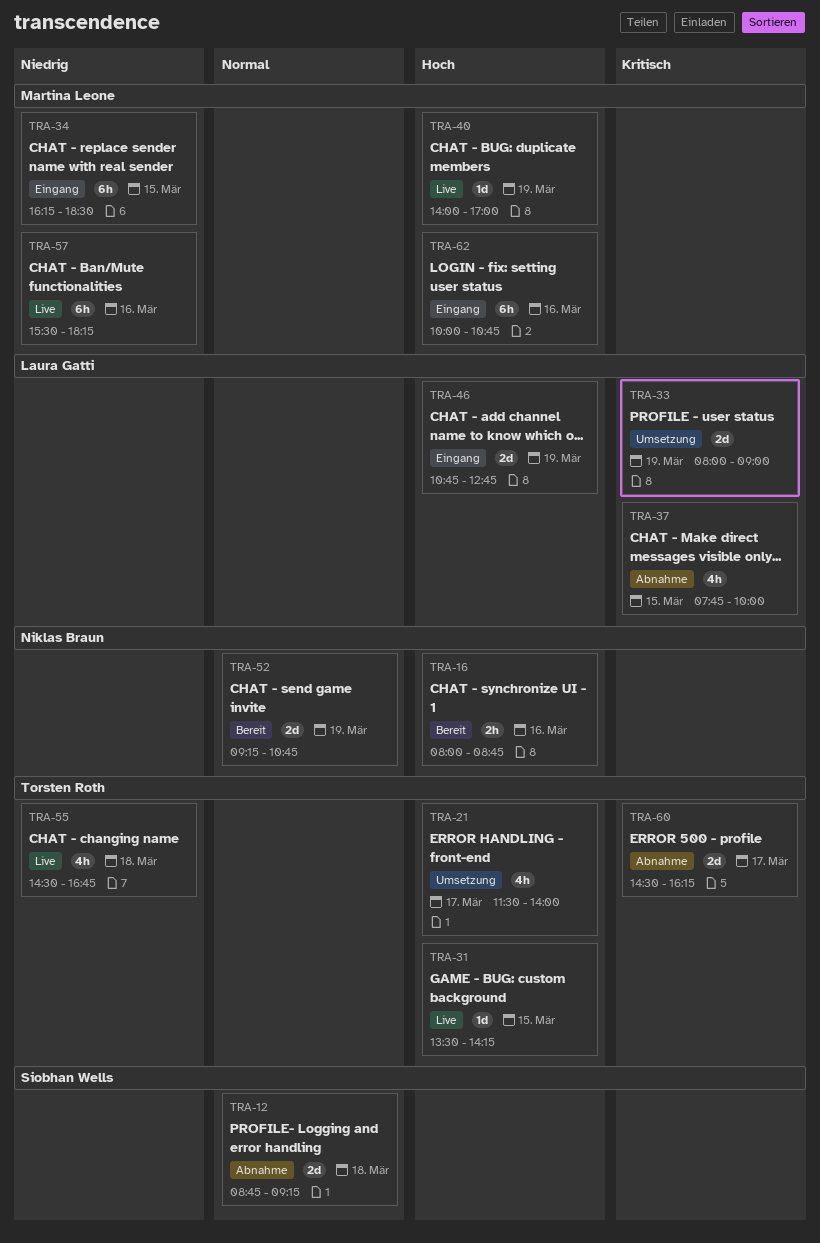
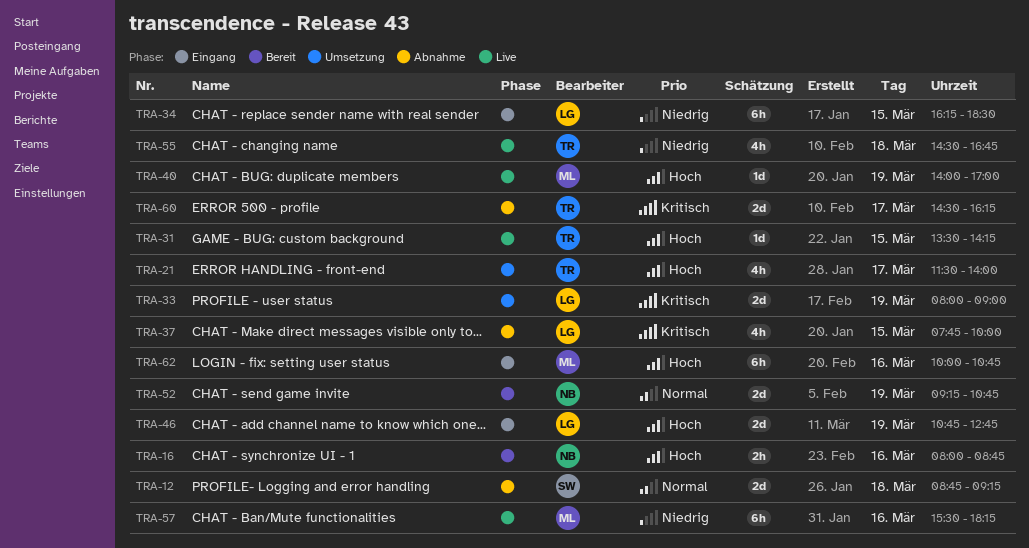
TRA-34, owner: Martina Leone -> Laura Gatti

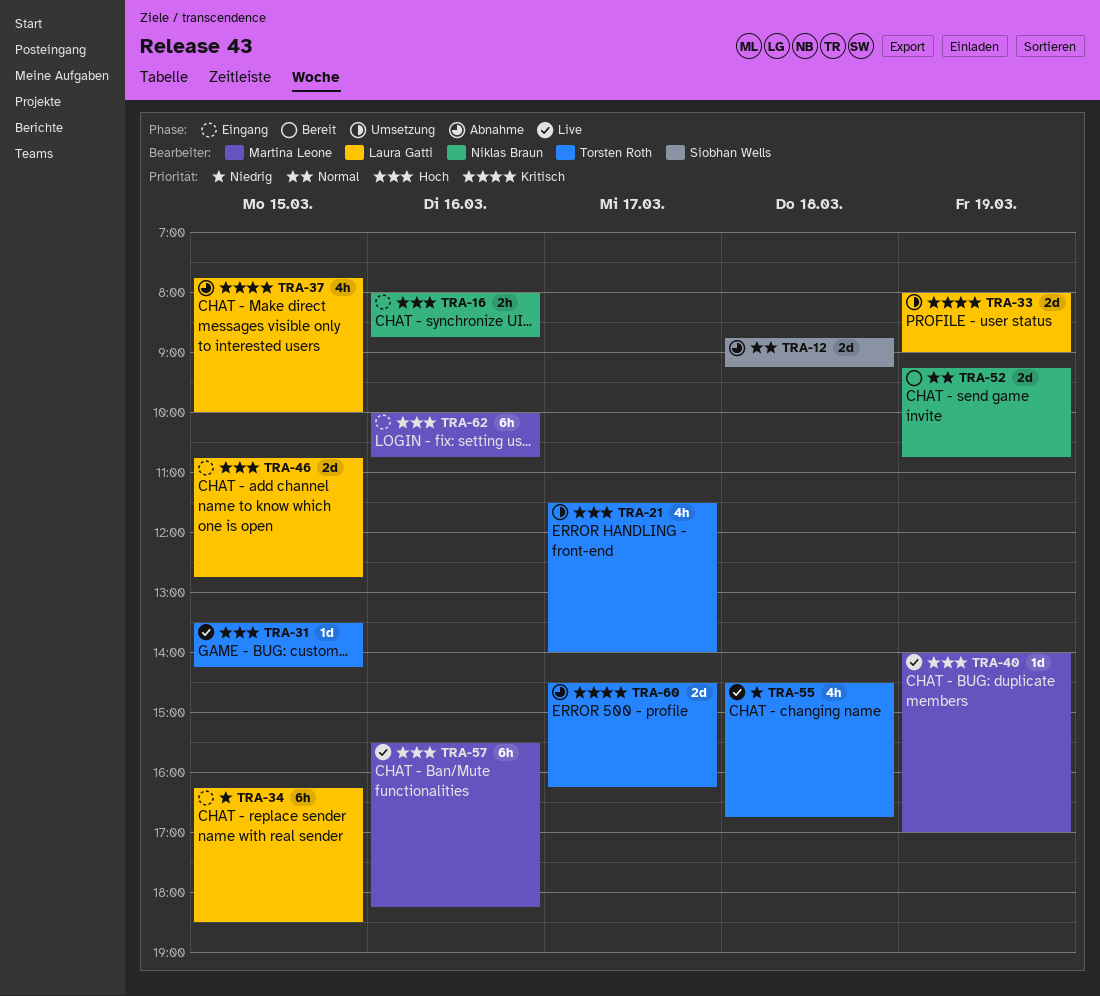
TRA-16, status: Bereit -> Eingang
TRA-46, day: Mar 19 -> Mar 15
TRA-57, priority: Niedrig -> Hoch

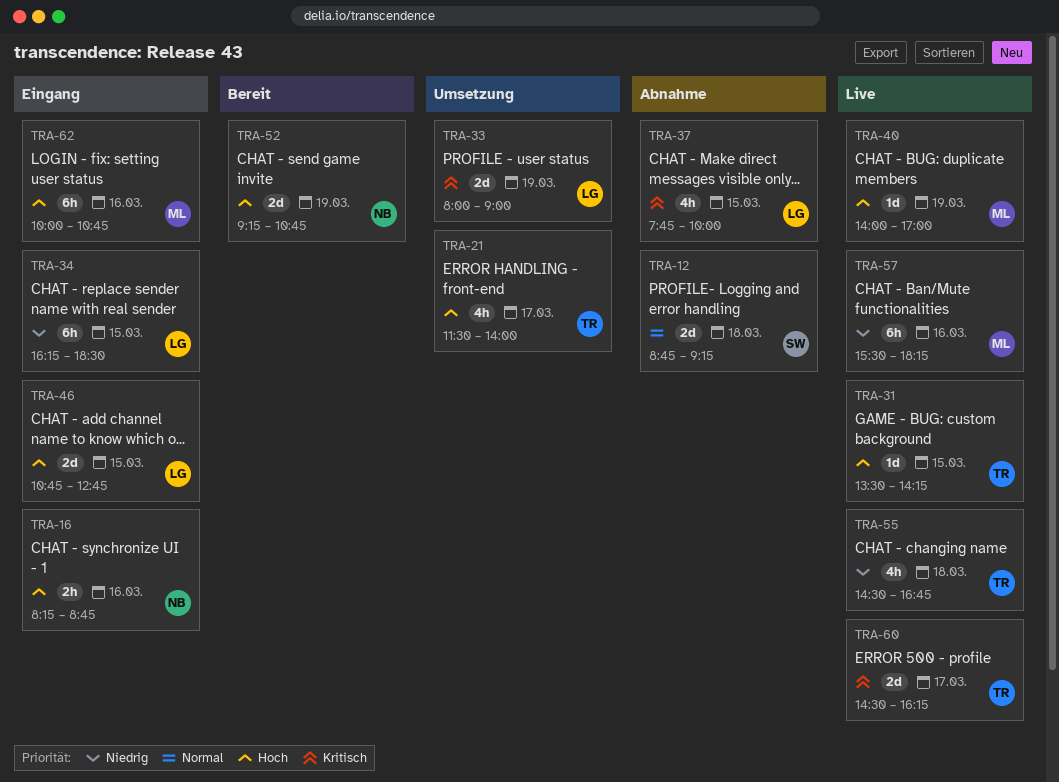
TRA-16, begins: 08:00 -> 08:15
TRA-52, priority: Normal -> Hoch
TRA-57, priority: Hoch -> Niedrig
TRA-60, status: Abnahme -> Live

